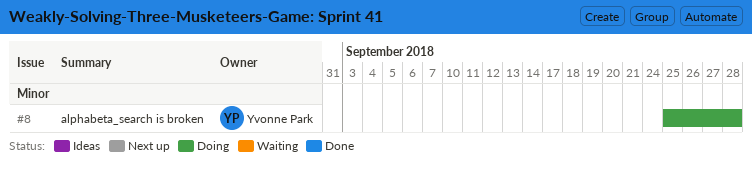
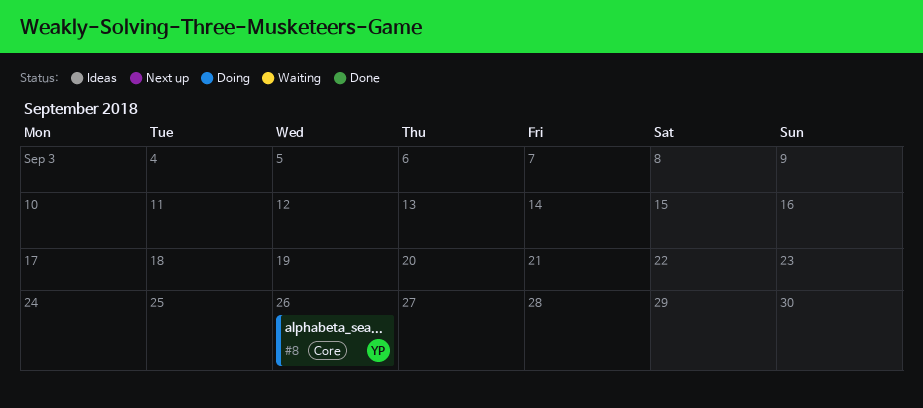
#8, due: Sep 28 -> Sep 26

